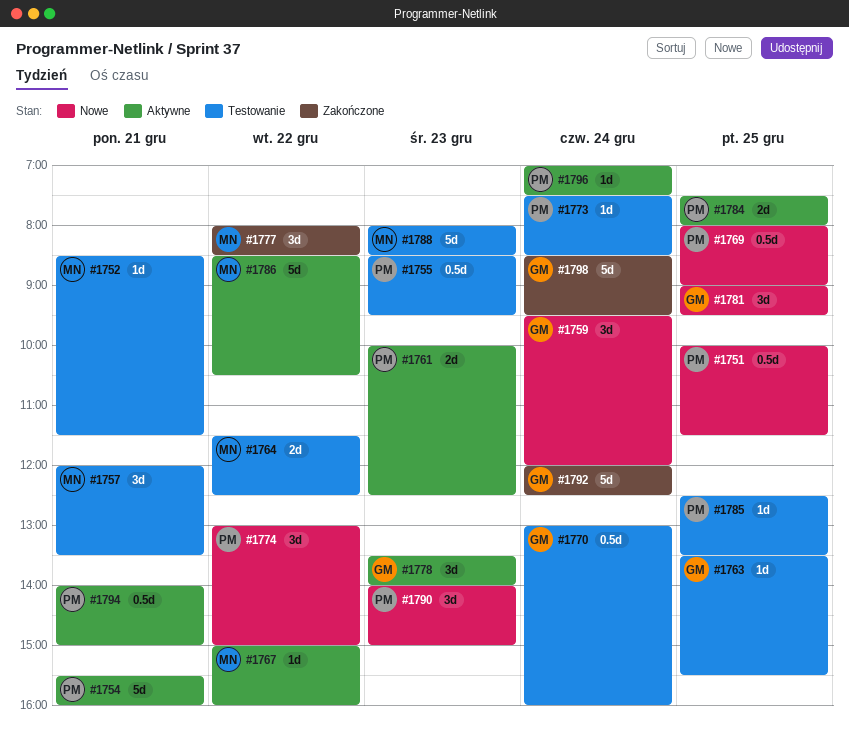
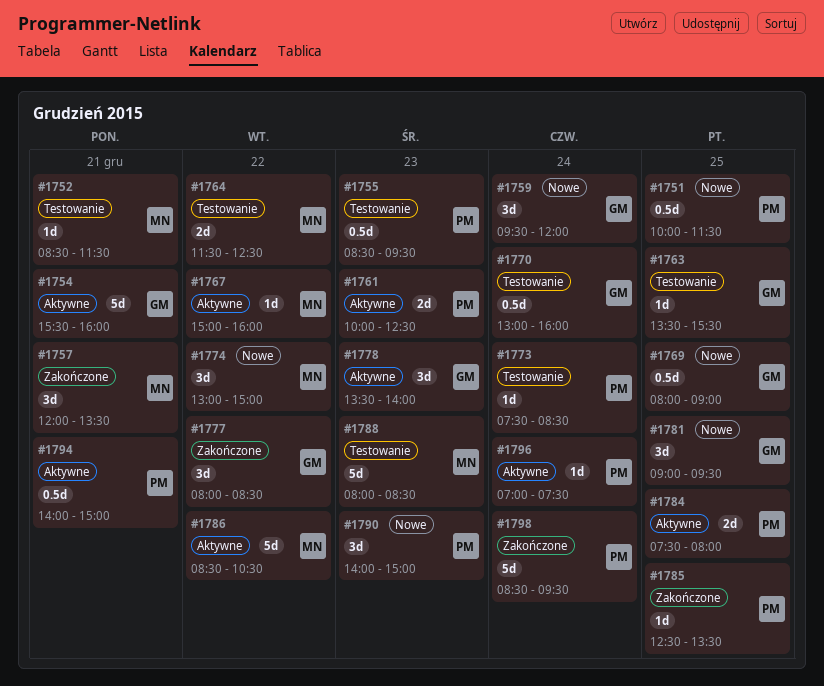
#1754, owner: PM -> GM
#1757, status: Testowanie -> Zakończone
#1769, owner: PM -> GM
#1774, owner: PM -> MN
#1777, owner: MN -> GM
#1785, status: Testowanie -> Zakończone
#1792: present -> none
#1798, owner: GM -> PM

